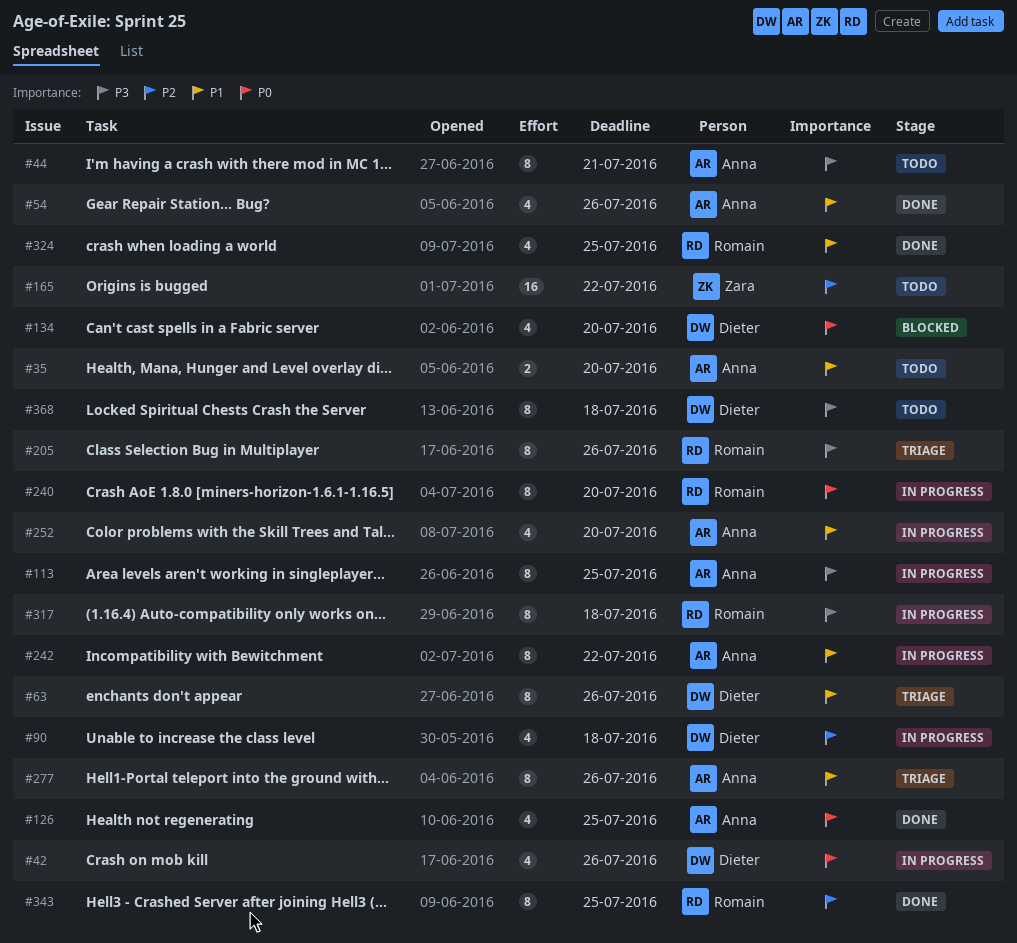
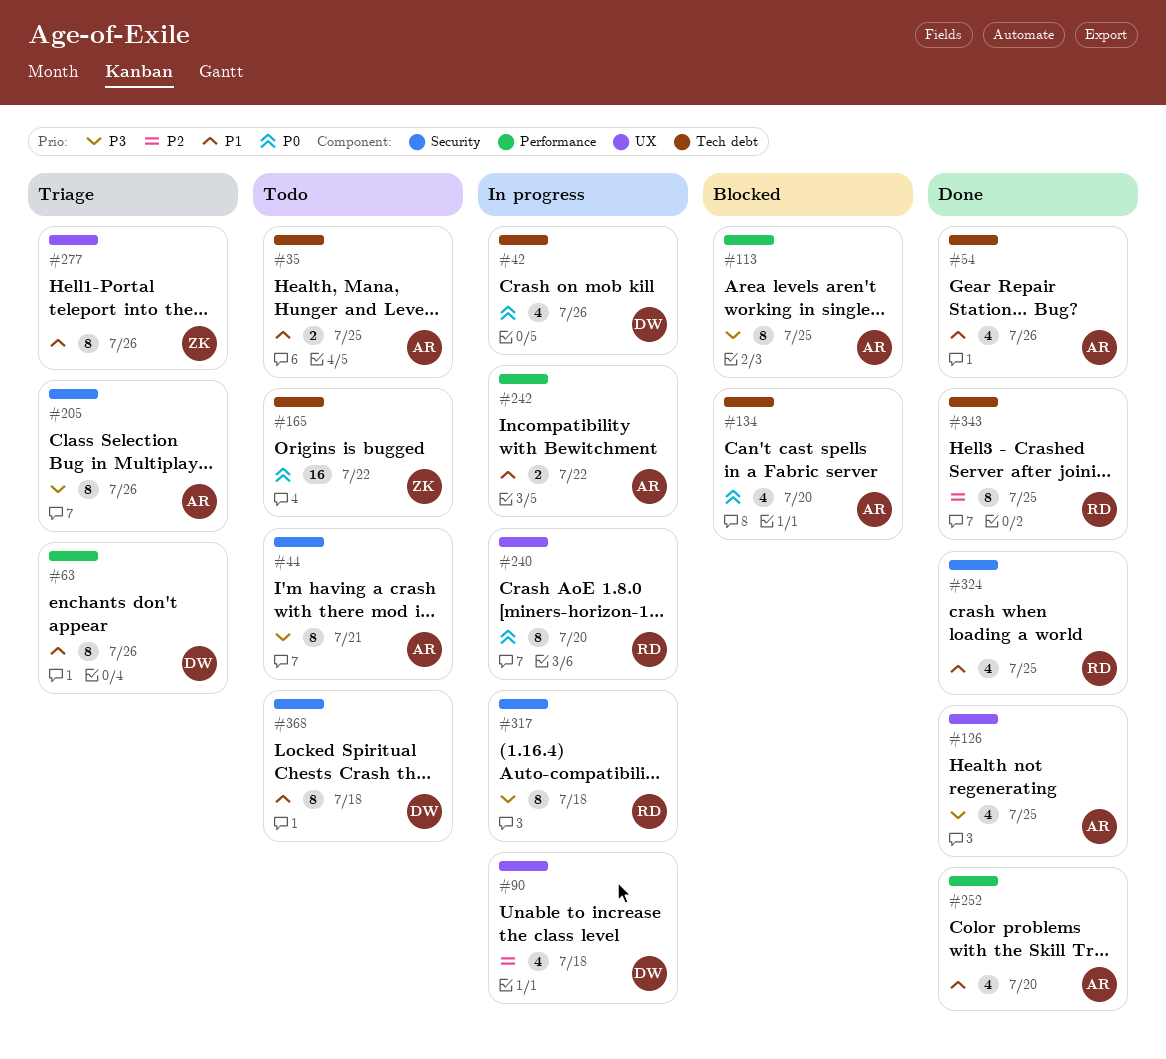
#35, due: Jul 20 -> Jul 25
#113, status: In progress -> Blocked
#126, priority: P0 -> P3
#134, owner: Dieter -> Anna
#165, priority: P2 -> P0
#205, owner: Romain -> Anna
#242, estimate: 8 -> 2
#252, status: In progress -> Done
#277, owner: Anna -> Zara
#368, priority: P3 -> P1

